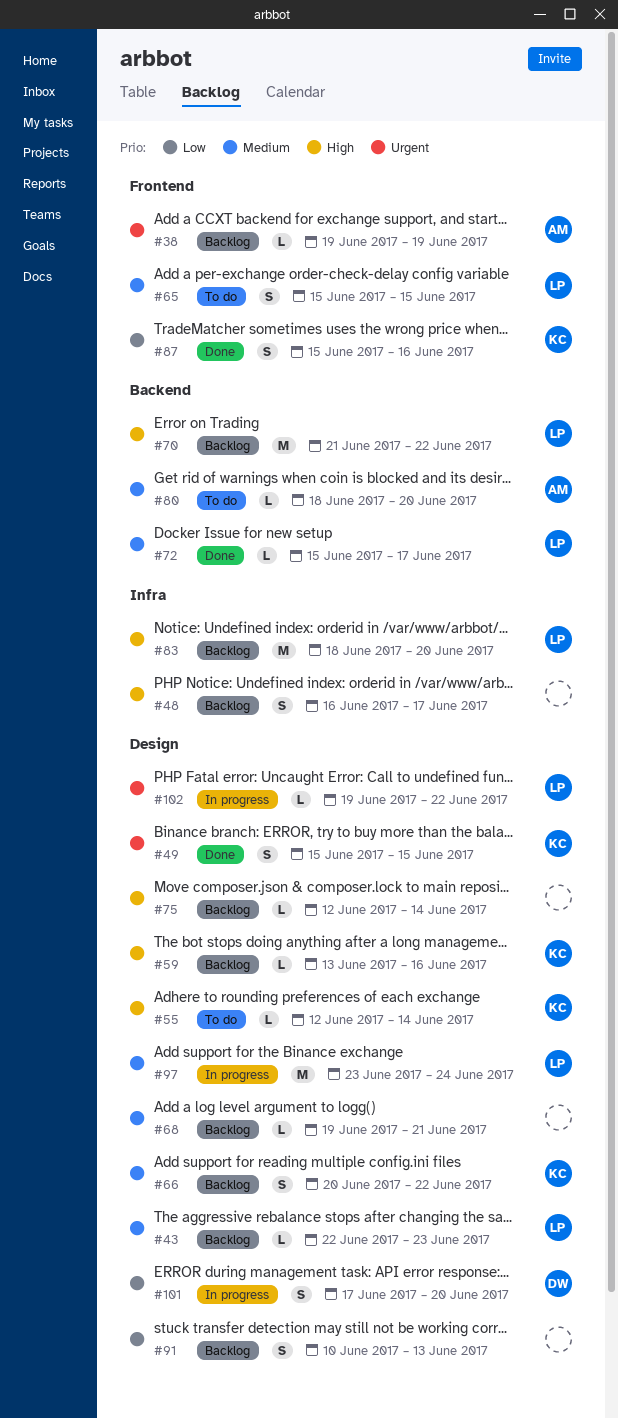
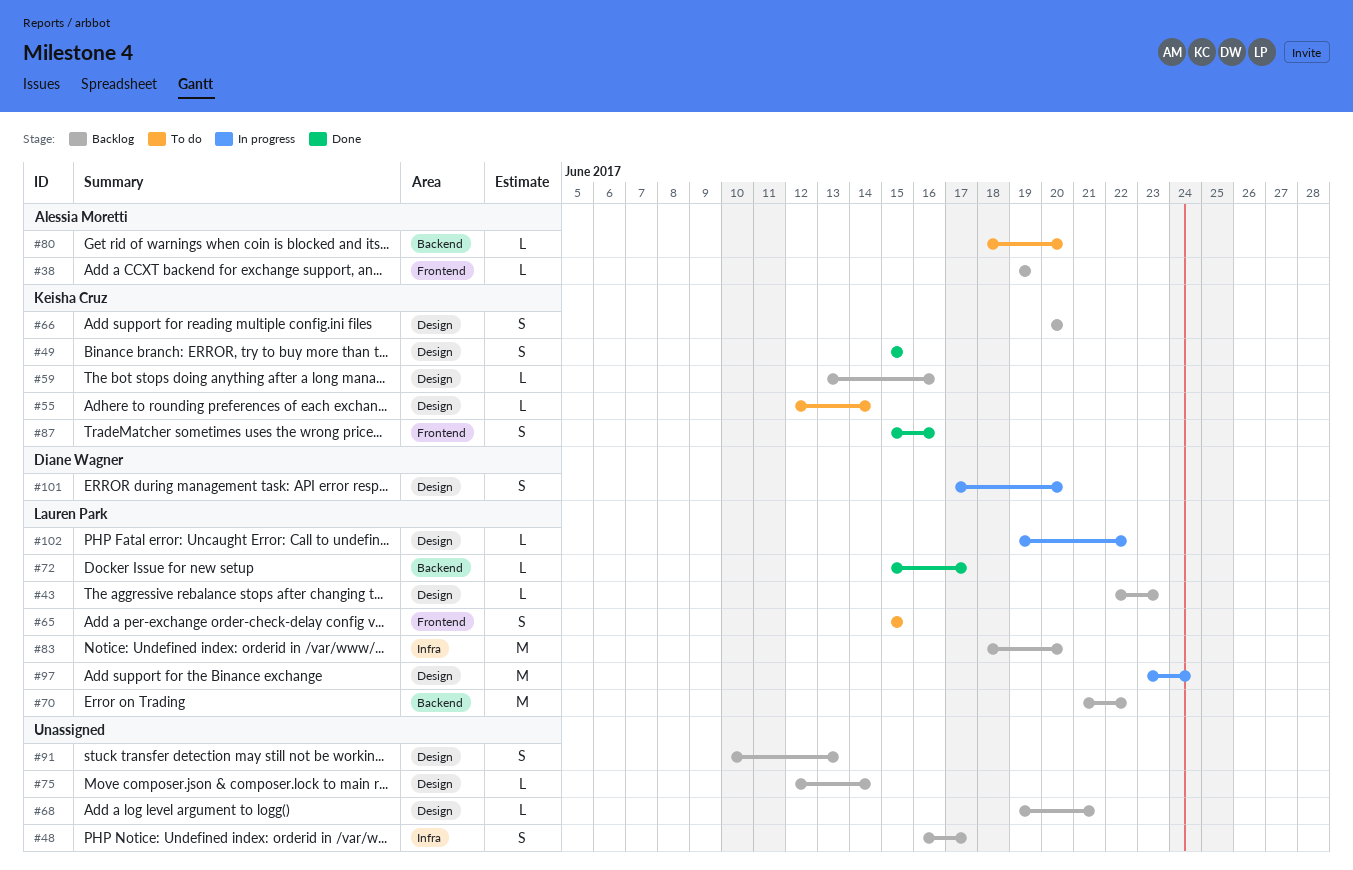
#66, due: Jun 22 -> Jun 20

